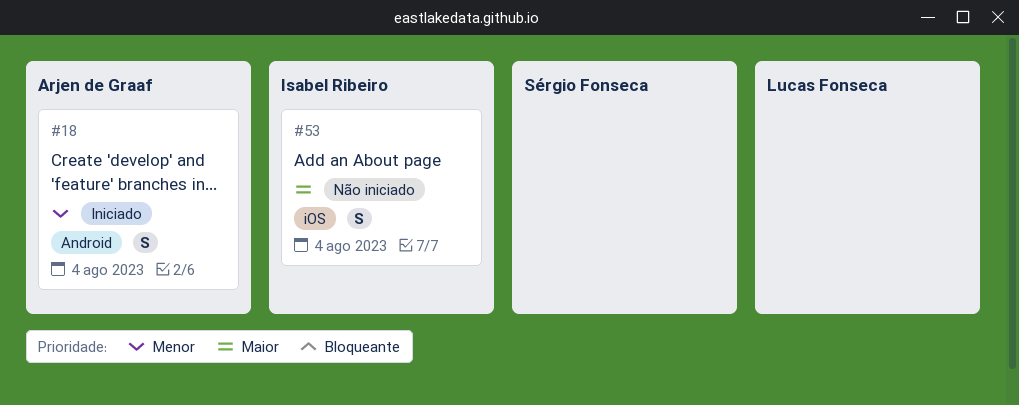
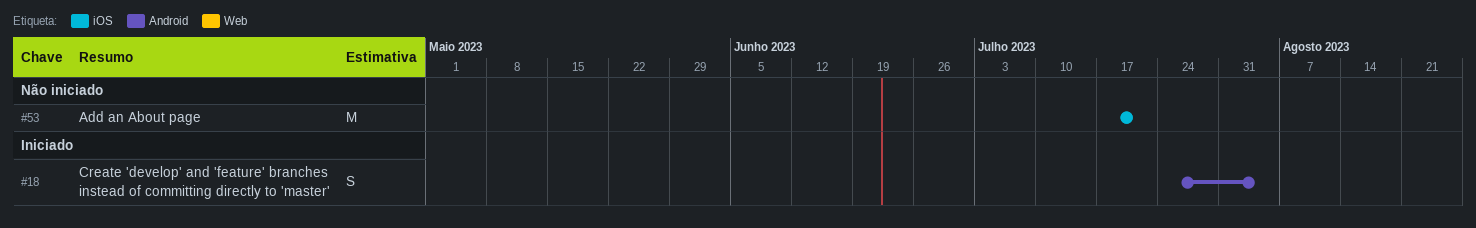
#53, estimate: S -> M
#53, due: Aug 4 -> Jul 21

